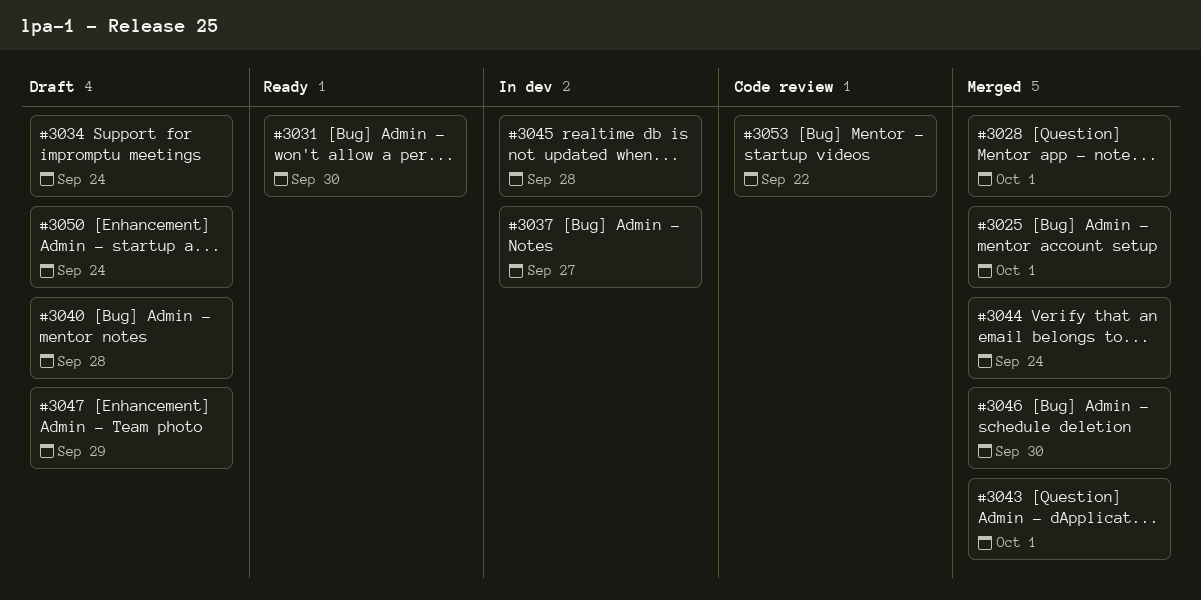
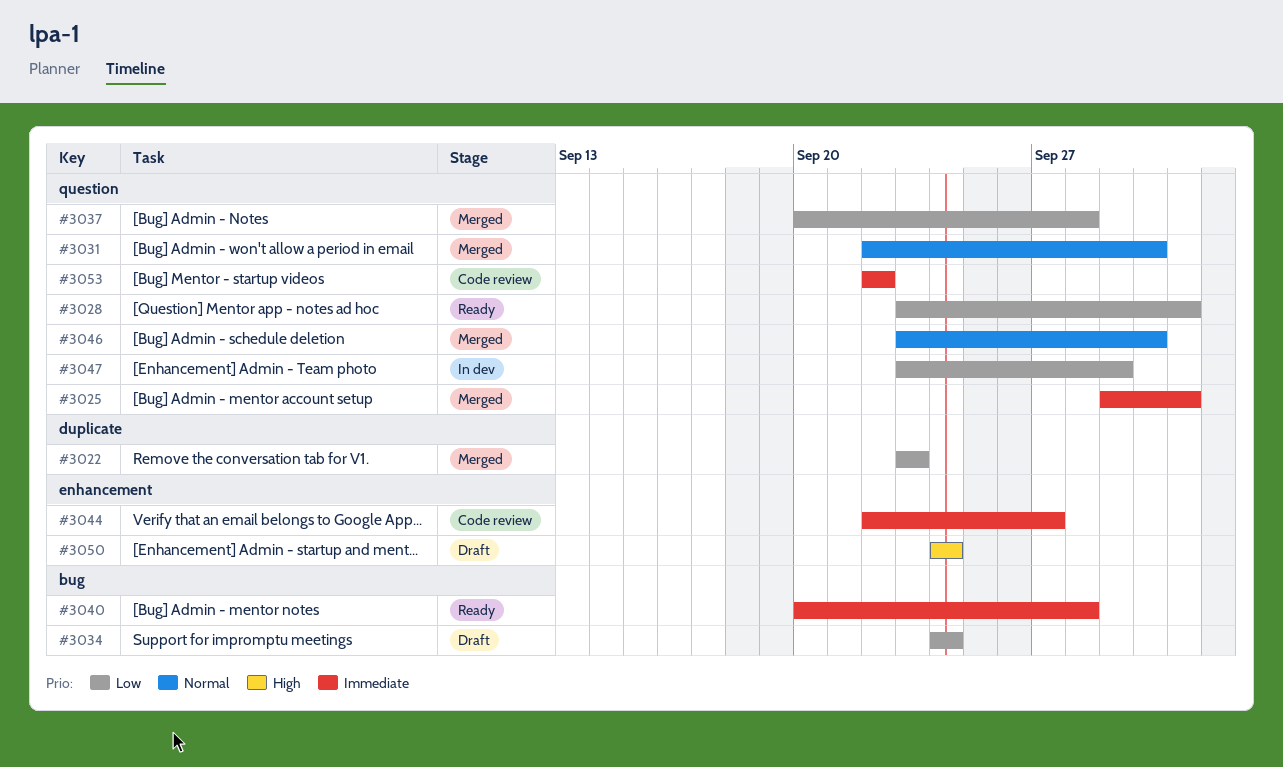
#3022: none -> present
#3028, status: Merged -> Ready
#3031, status: Ready -> Merged
#3037, status: In dev -> Merged
#3037, due: Sep 27 -> Sep 28
#3040, status: Draft -> Ready
#3043: present -> none
#3044, status: Merged -> Code review
#3044, due: Sep 24 -> Sep 27
#3045: present -> none
#3047, status: Draft -> In dev

